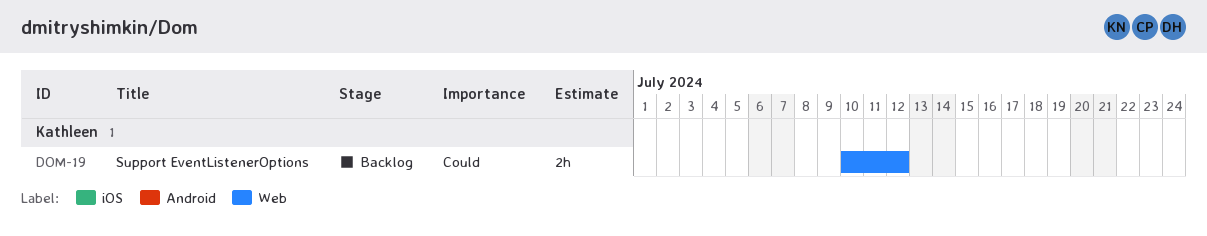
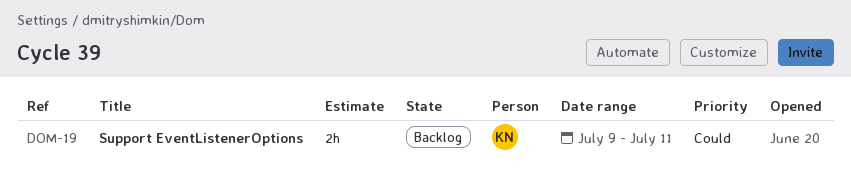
DOM-19, start: Jul 10 -> Jul 9
DOM-19, due: Jul 12 -> Jul 11

